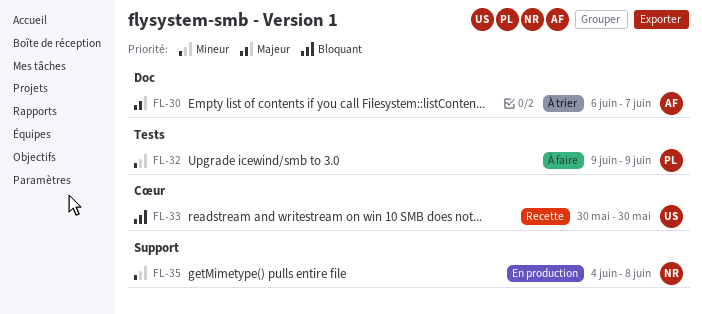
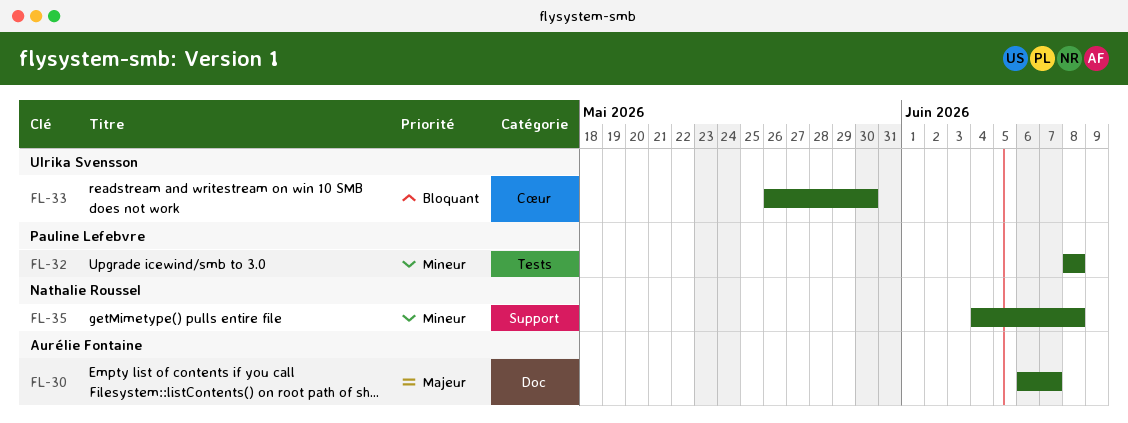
FL-32, start: Jun 9 -> Jun 8
FL-32, due: Jun 9 -> Jun 8
FL-33, start: May 30 -> May 26

